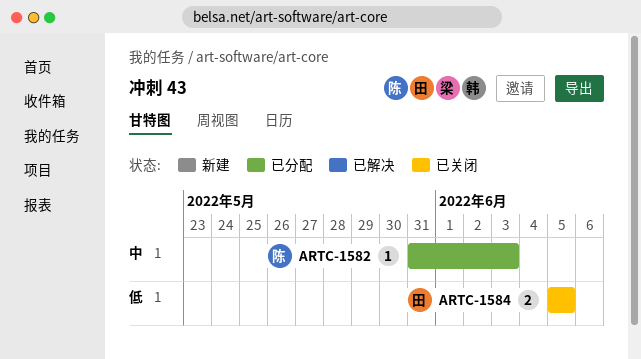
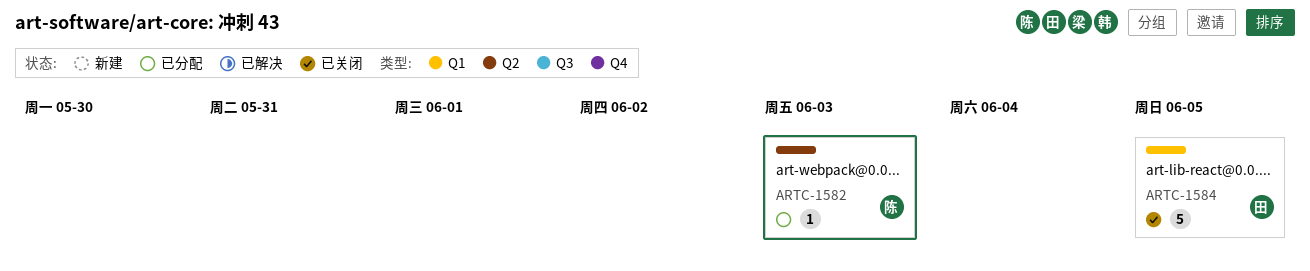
ARTC-1584, estimate: 2 -> 5

